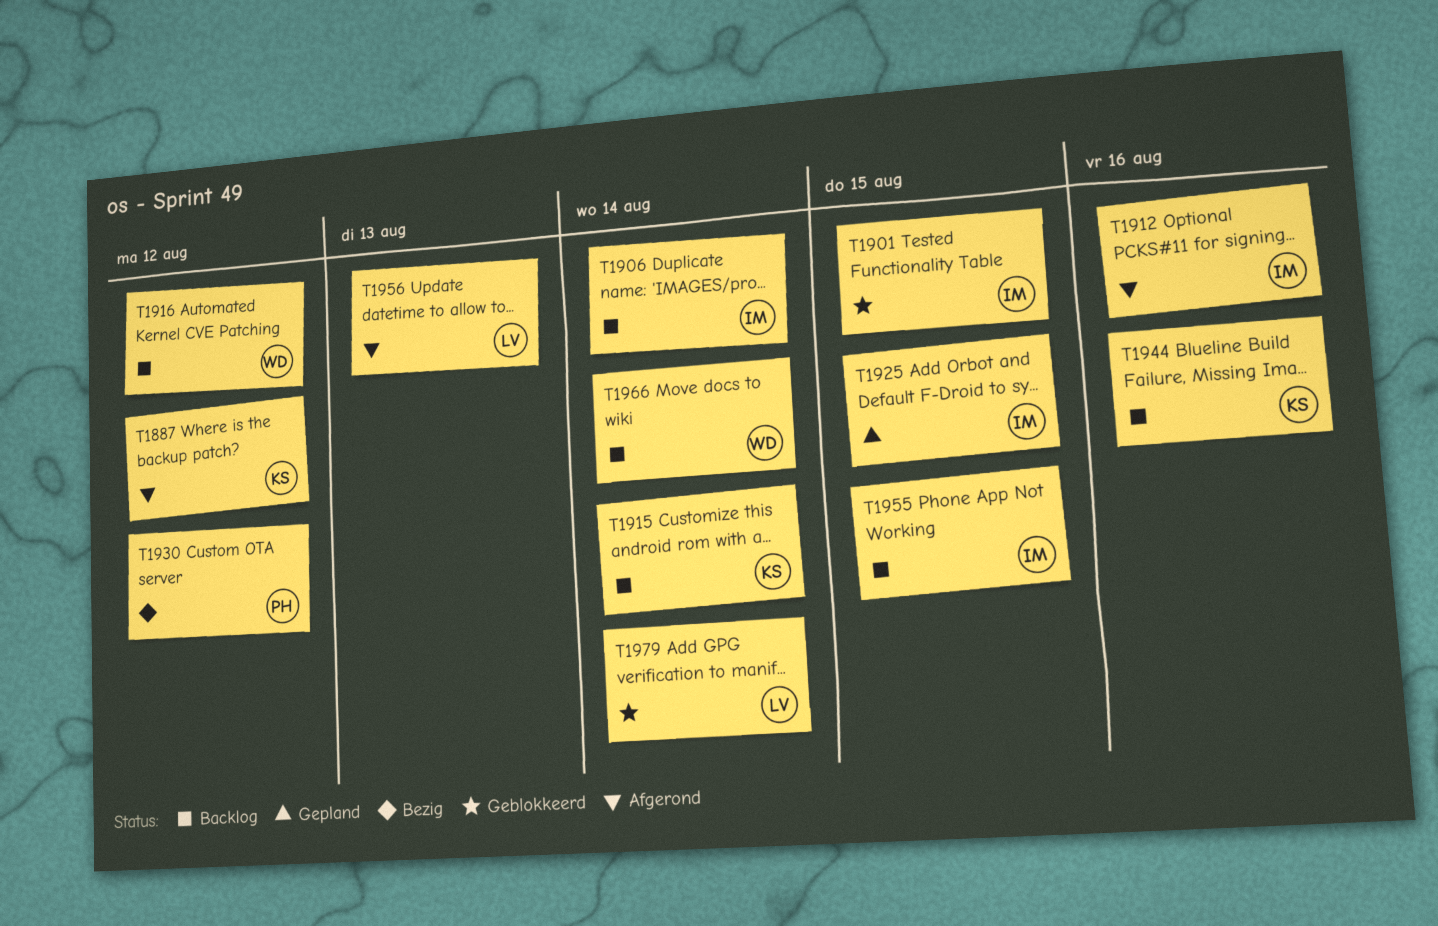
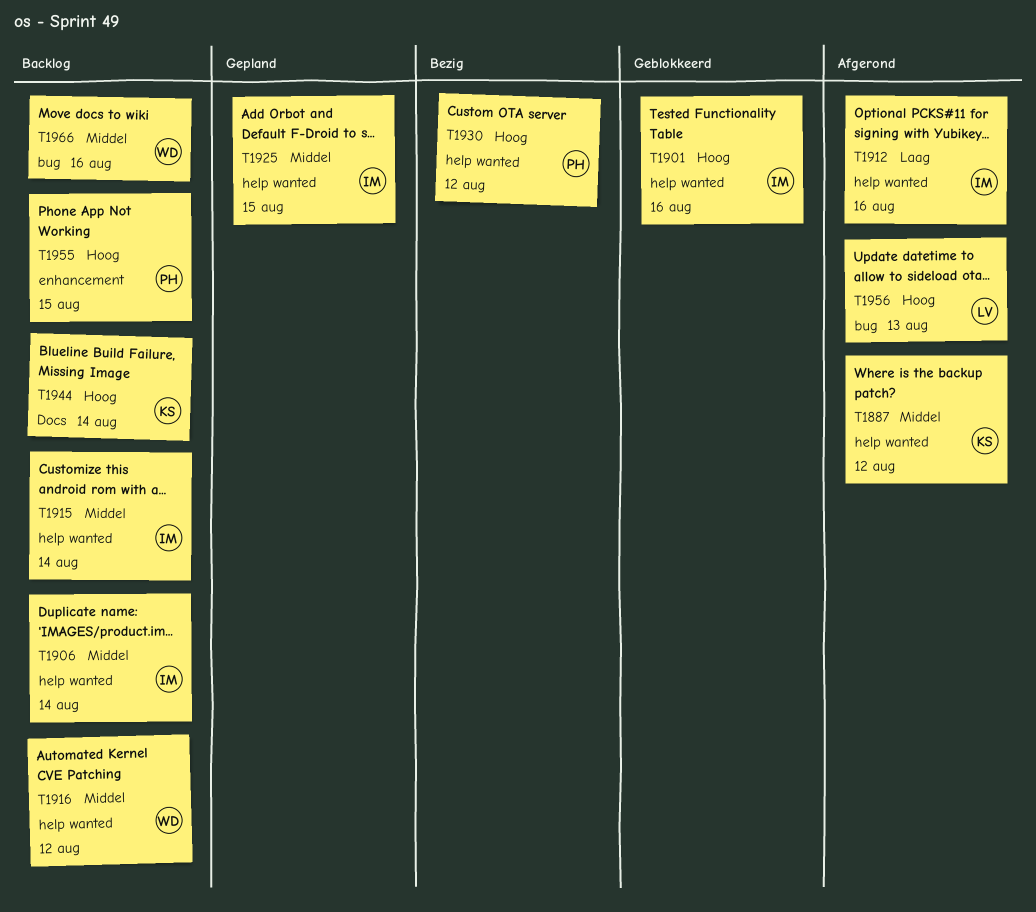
T1901, due: Aug 15 -> Aug 16
T1915, owner: KS -> IM
T1944, due: Aug 16 -> Aug 14
T1955, owner: IM -> PH
T1966, due: Aug 14 -> Aug 16
T1979: present -> none

